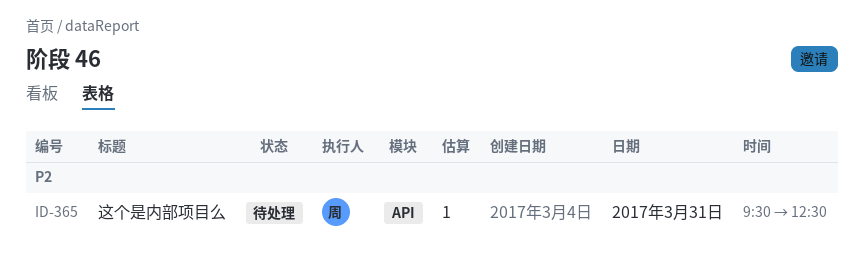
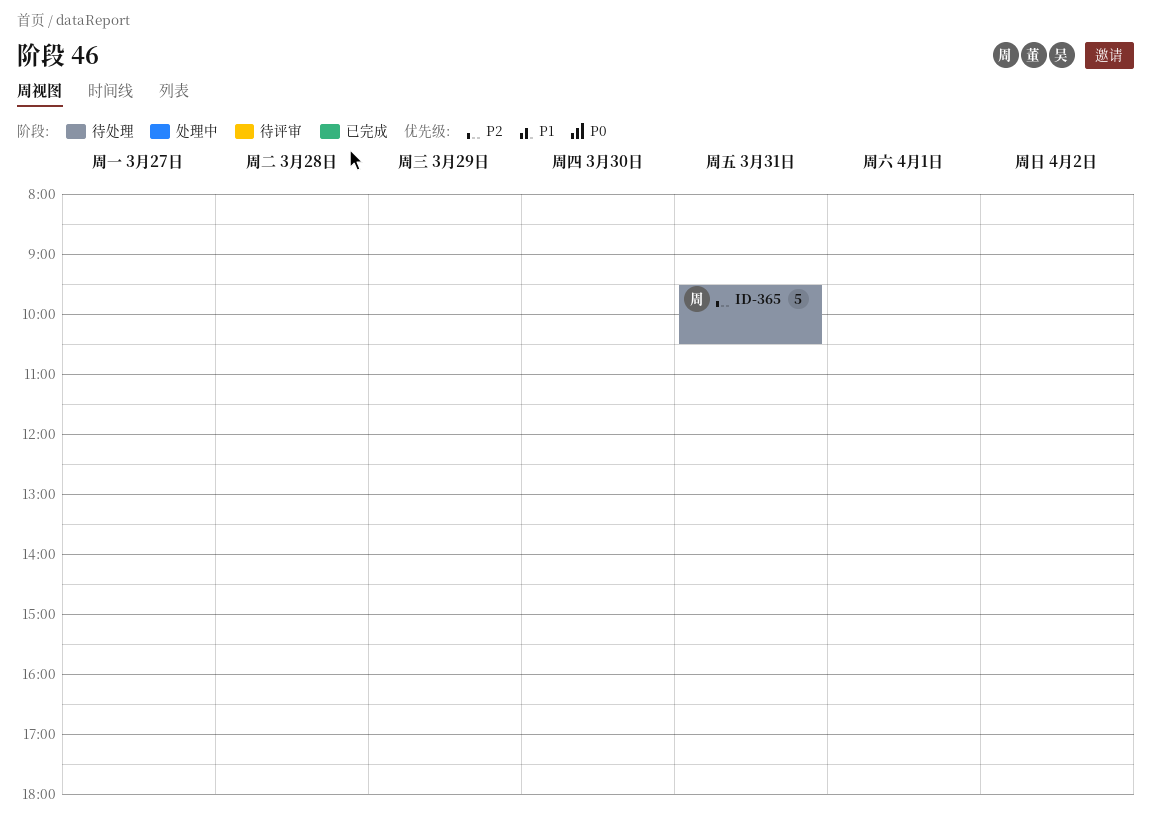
ID-365, estimate: 1 -> 5
ID-365, ends: 12:30 -> 10:30

